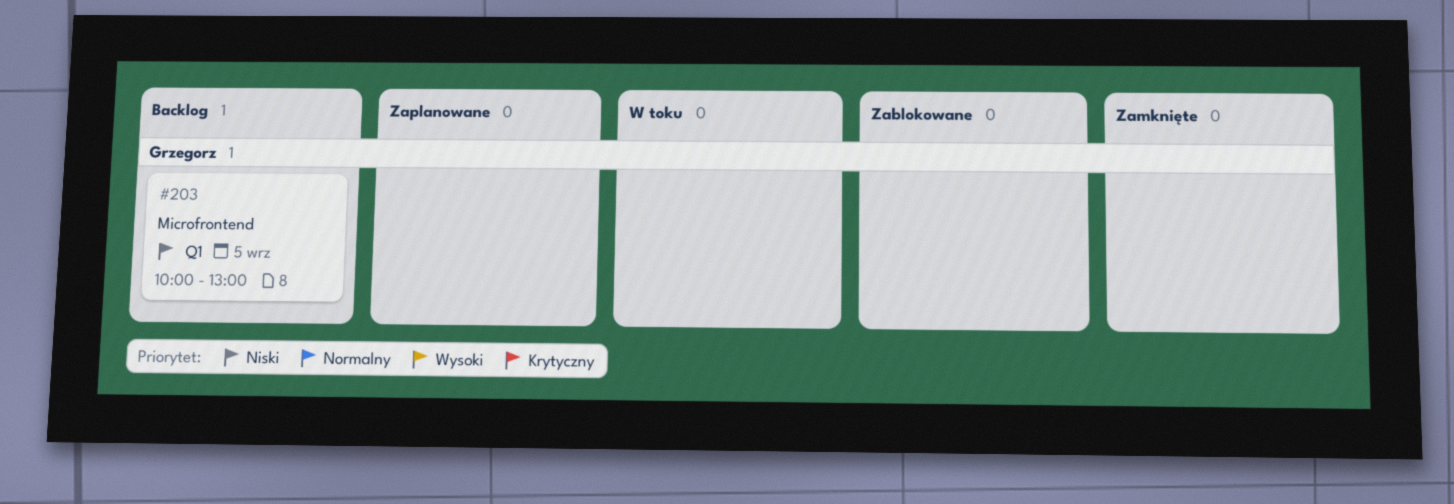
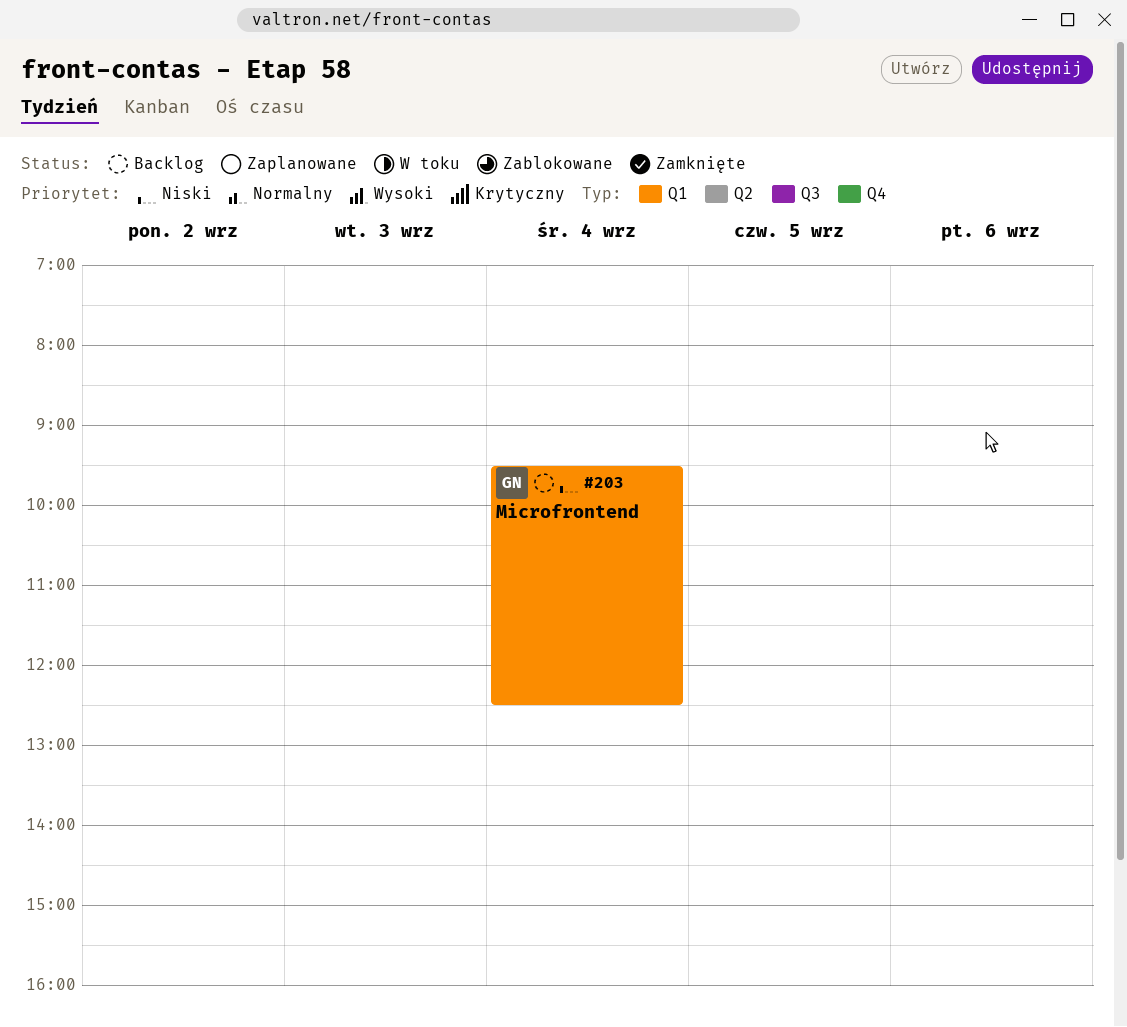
#203, day: Sep 5 -> Sep 4
#203, begins: 10:00 -> 09:30
#203, ends: 13:00 -> 12:30

